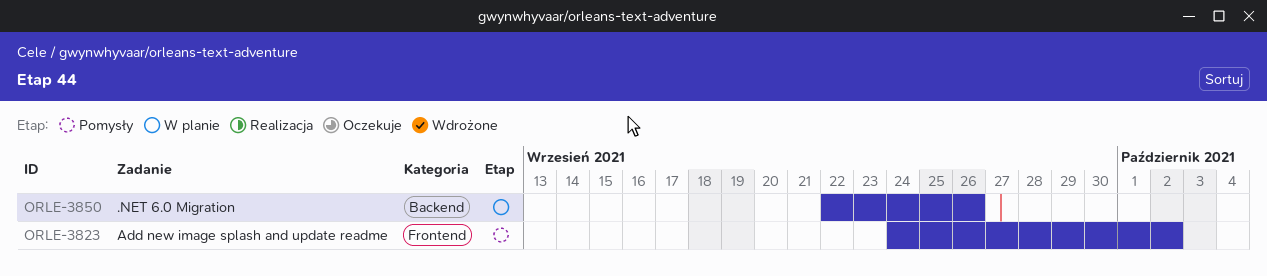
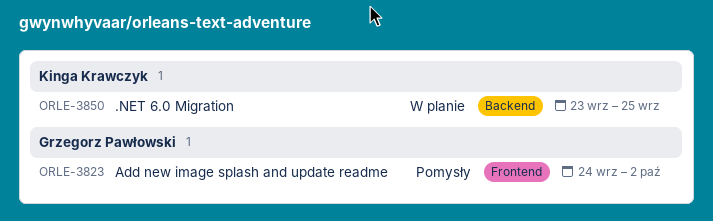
ORLE-3850, start: Sep 22 -> Sep 23
ORLE-3850, due: Sep 26 -> Sep 25

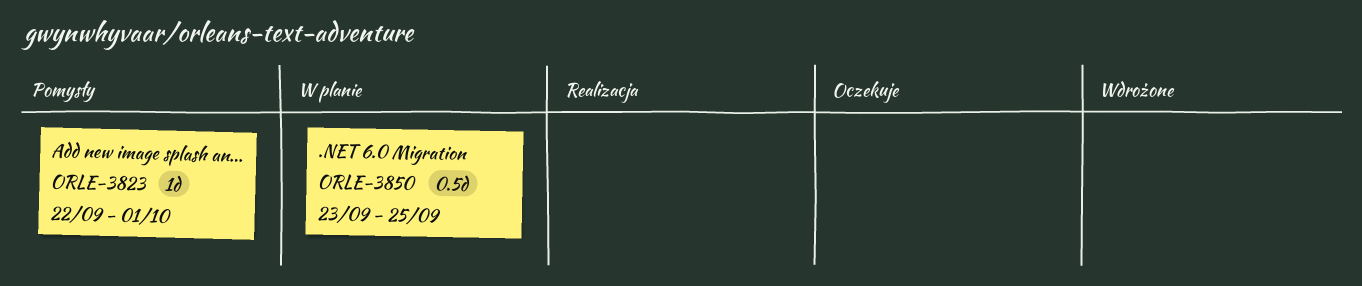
ORLE-3823, start: Sep 24 -> Sep 22
ORLE-3823, due: Oct 2 -> Oct 1

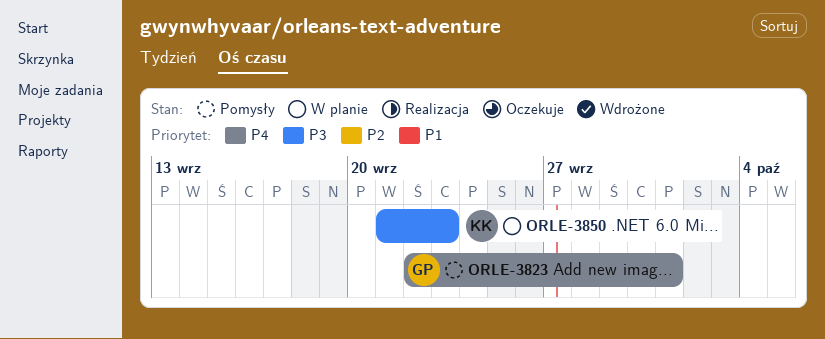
ORLE-3850, start: Sep 23 -> Sep 21
ORLE-3850, due: Sep 25 -> Sep 23

